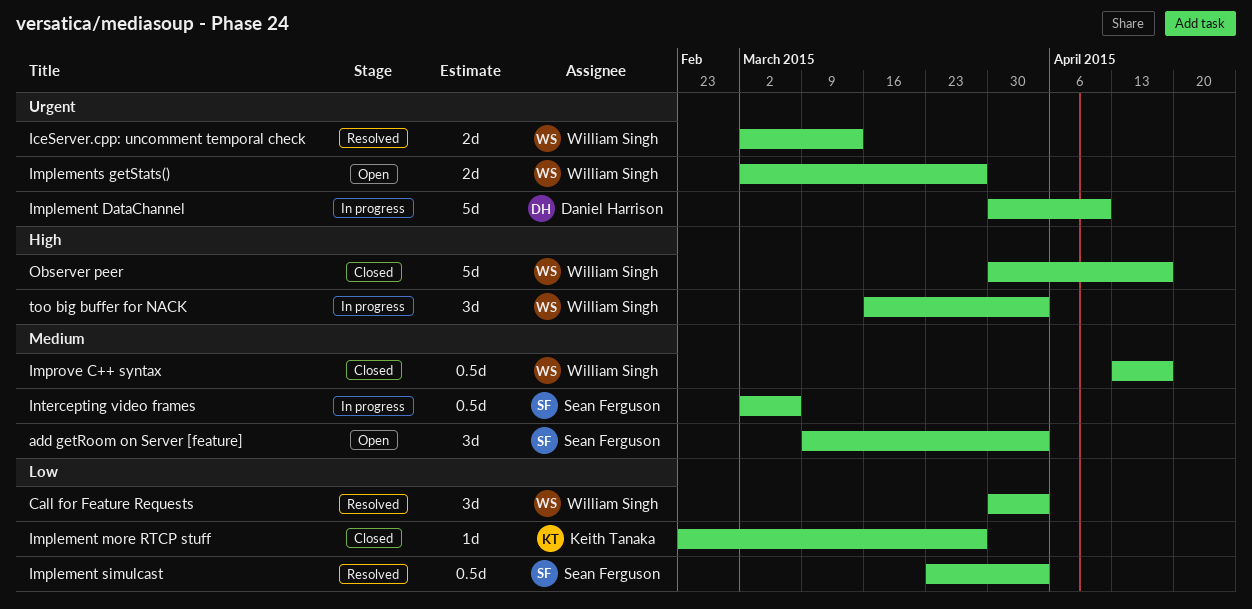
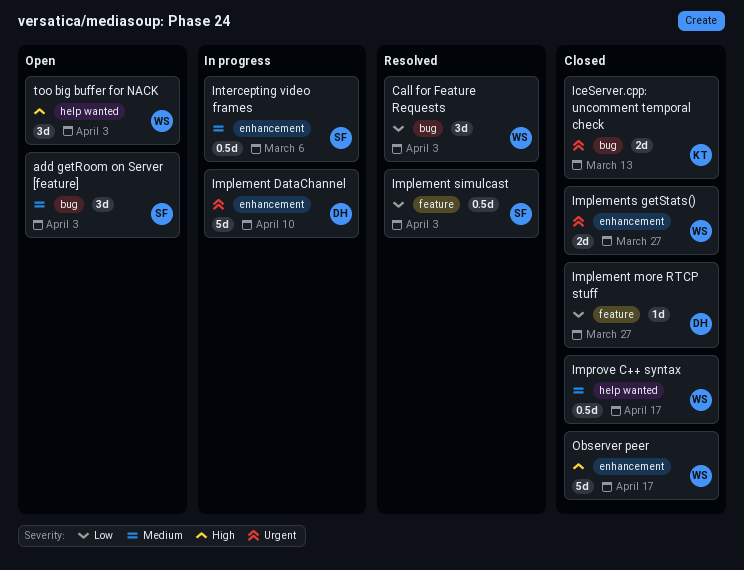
IceServer.cpp: uncomment temporal check, status: Resolved -> Closed
IceServer.cpp: uncomment temporal check, owner: William Singh -> Keith Tanaka
Implement more RTCP stuff, owner: Keith Tanaka -> Daniel Harrison
Implements getStats(), status: Open -> Closed
too big buffer for NACK, status: In progress -> Open

